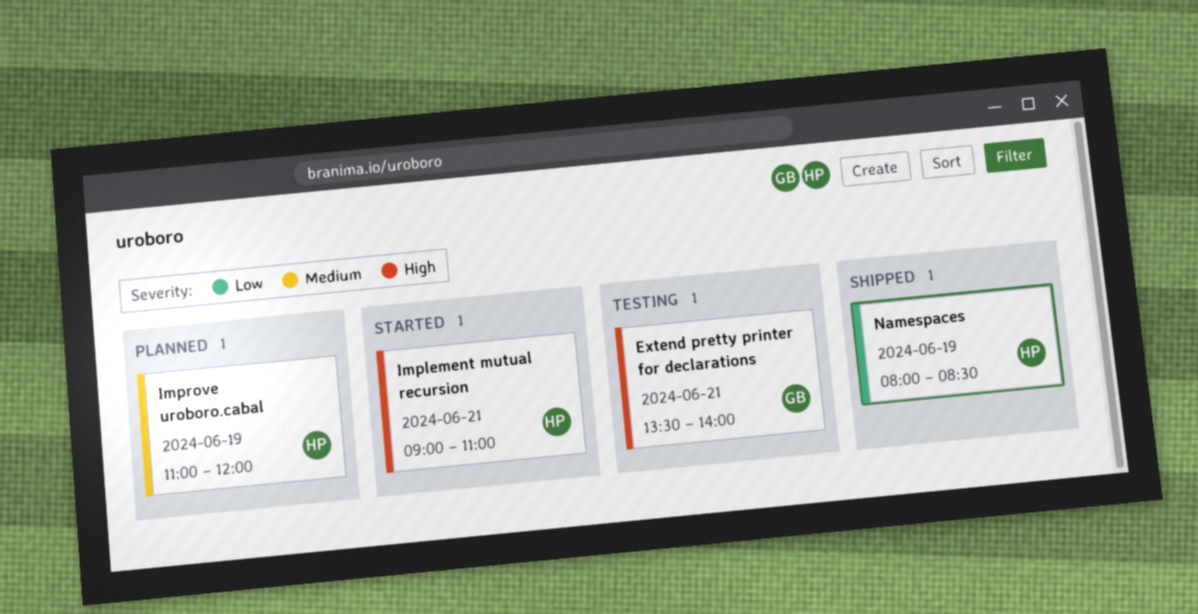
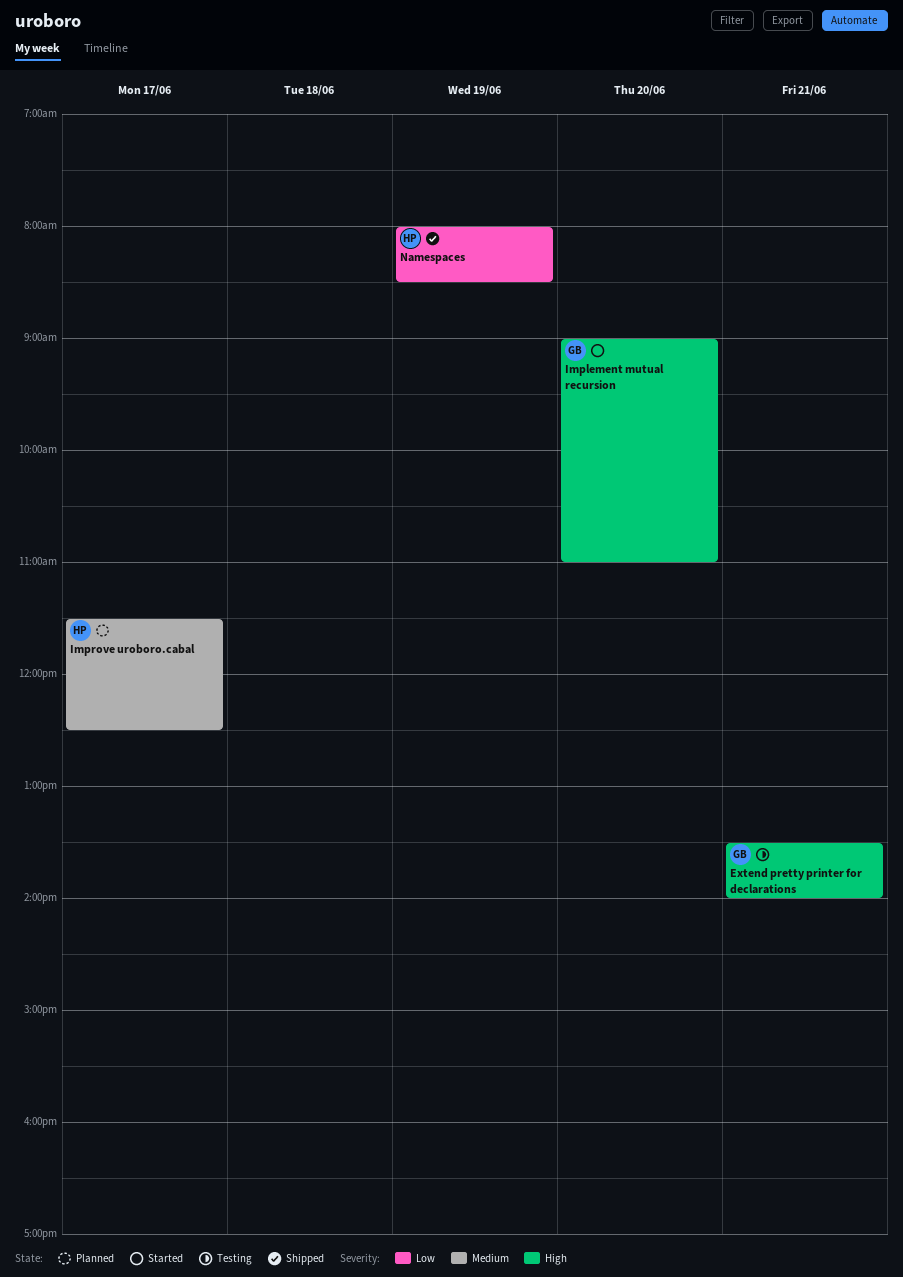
Implement mutual recursion, owner: HP -> GB
Implement mutual recursion, day: Jun 21 -> Jun 20
Improve uroboro.cabal, day: Jun 19 -> Jun 17
Improve uroboro.cabal, begins: 11:00 -> 11:30
Improve uroboro.cabal, ends: 12:00 -> 12:30

